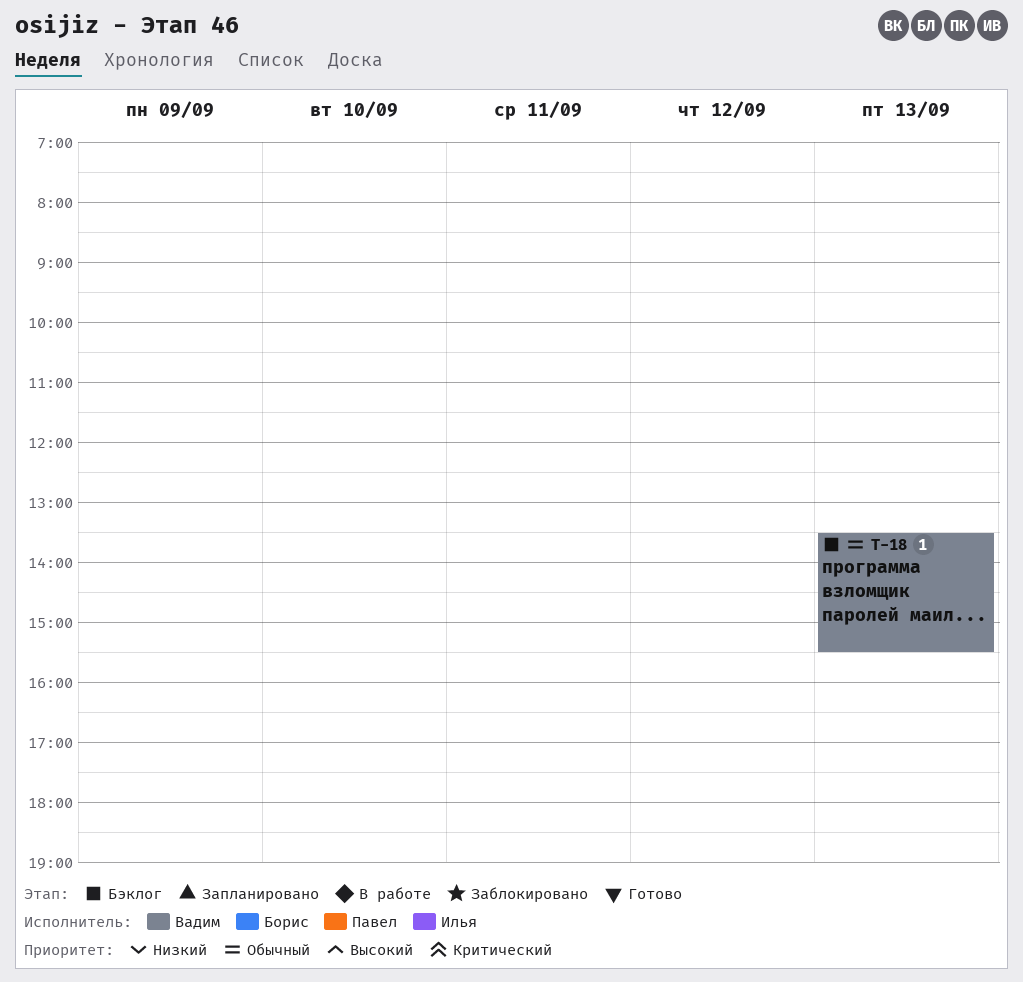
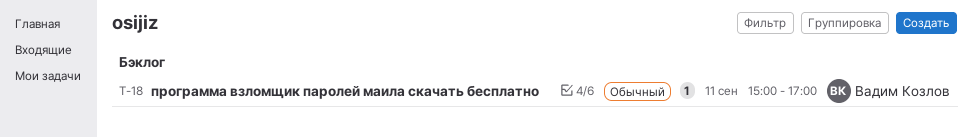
T-18, day: Sep 13 -> Sep 11
T-18, begins: 13:30 -> 15:00
T-18, ends: 15:30 -> 17:00

